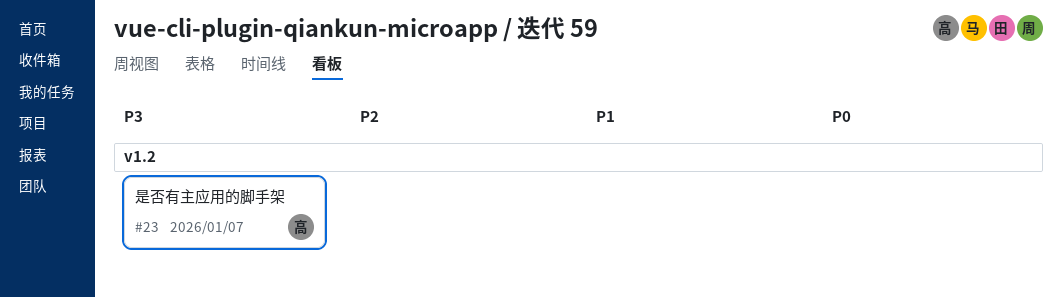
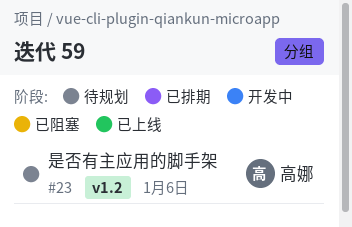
#23, due: Jan 7 -> Jan 6

